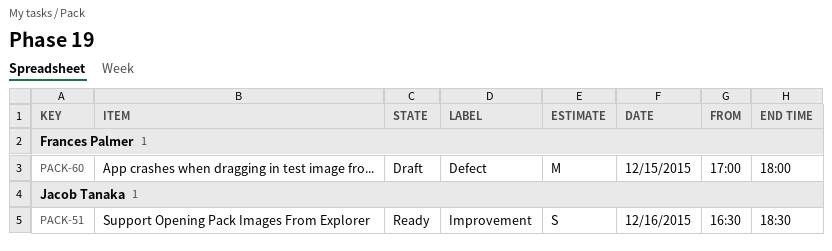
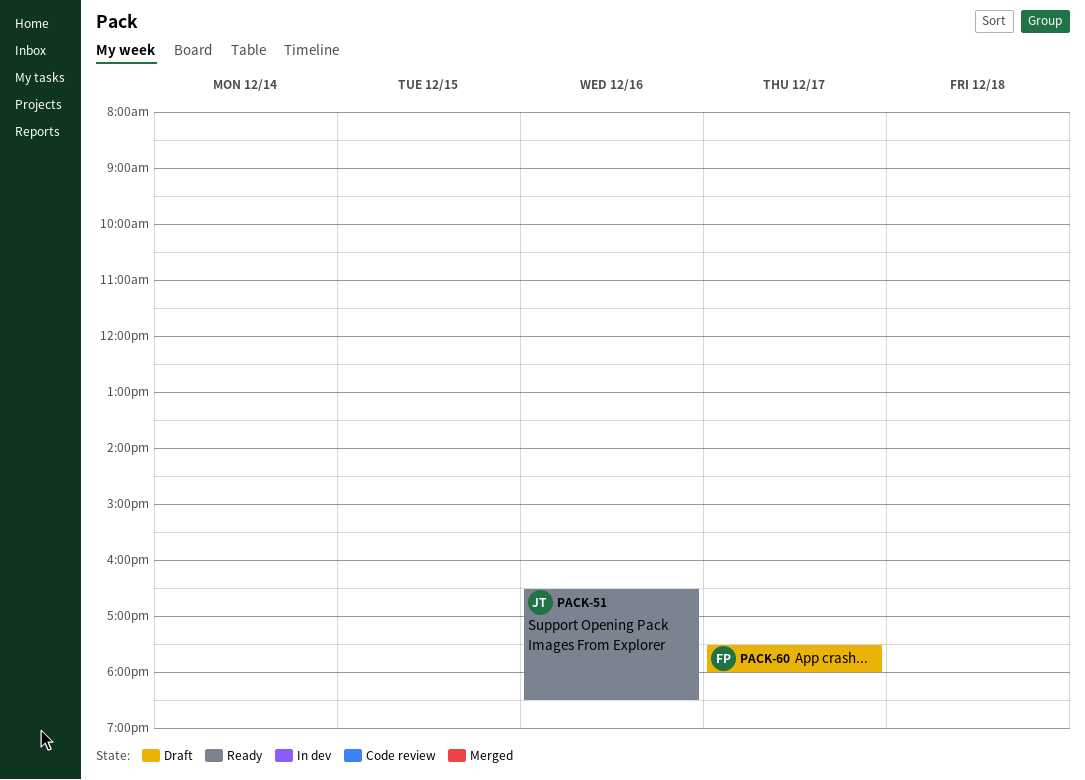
PACK-60, day: Dec 15 -> Dec 17
PACK-60, begins: 17:00 -> 17:30

